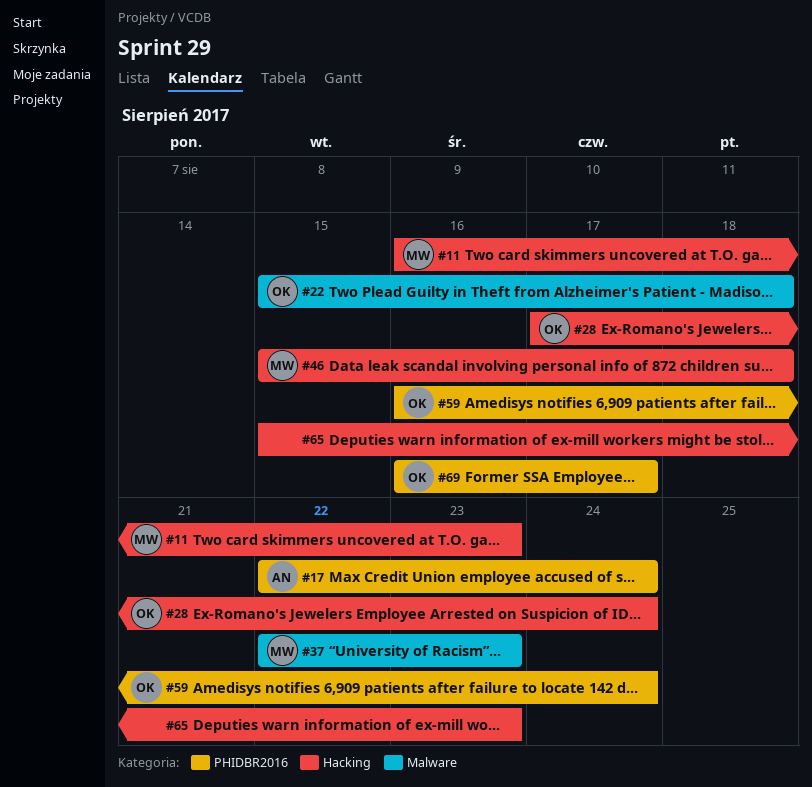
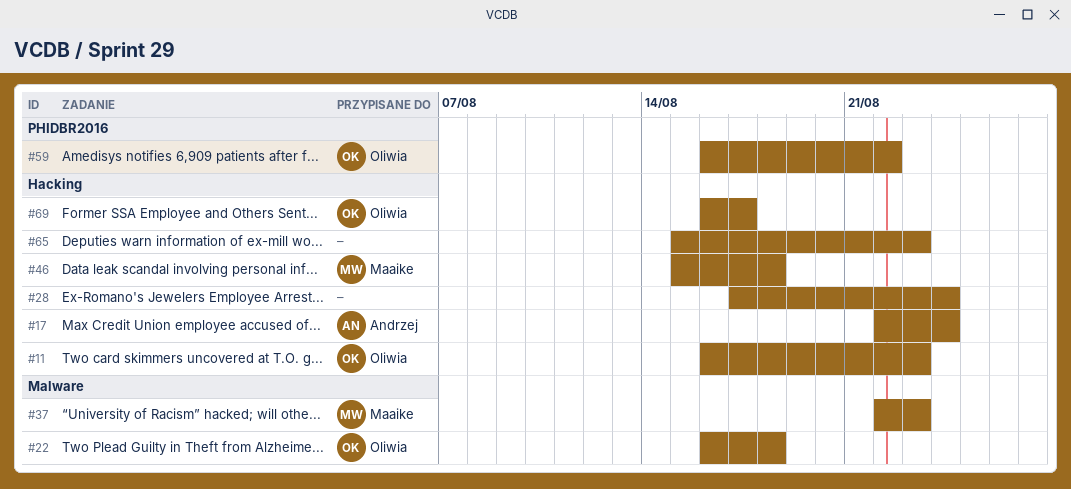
#11, owner: Maaike -> Oliwia
#17, label: PHIDBR2016 -> Hacking
#22, start: Aug 15 -> Aug 16
#28, owner: Oliwia -> none
#59, due: Aug 24 -> Aug 22
#69, label: PHIDBR2016 -> Hacking

